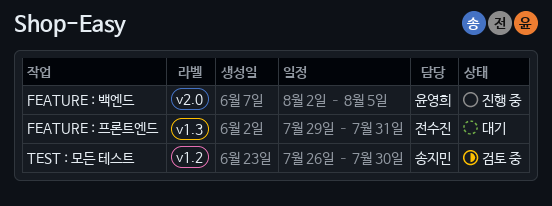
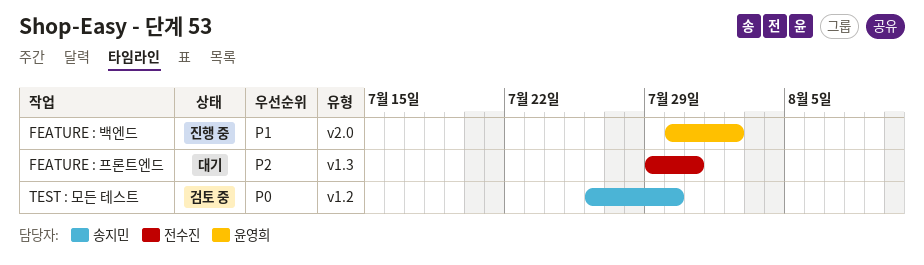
FEATURE : 백엔드, start: Aug 2 -> Jul 30
FEATURE : 백엔드, due: Aug 5 -> Aug 2

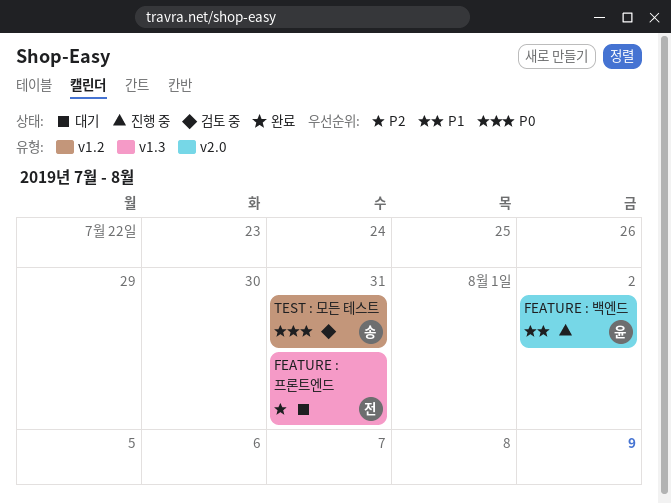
TEST : 모든 테스트, due: Jul 30 -> Jul 31

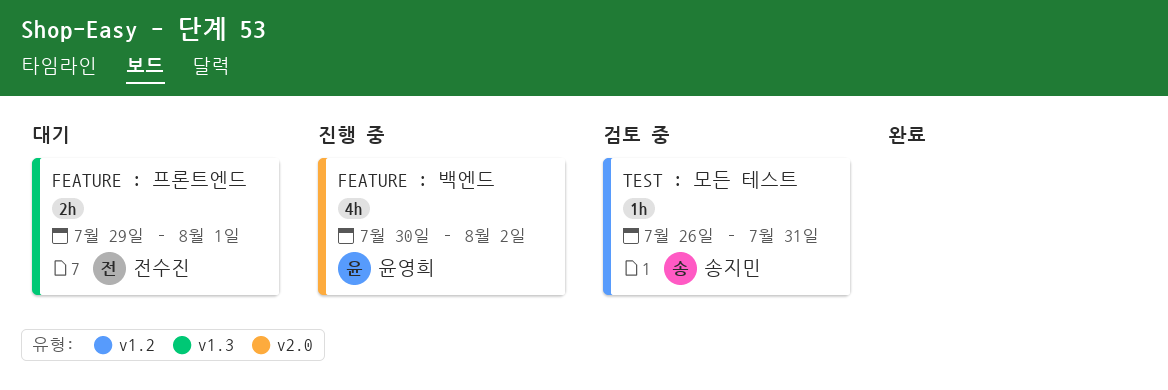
FEATURE : 프론트엔드, due: Jul 31 -> Aug 1

